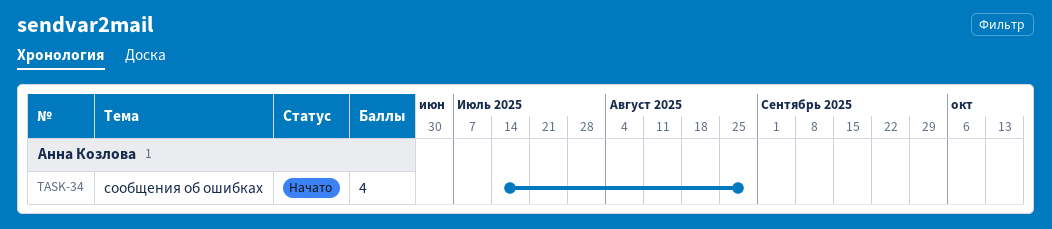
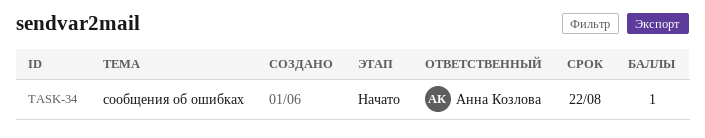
TASK-34, estimate: 4 -> 1
TASK-34, due: Aug 29 -> Aug 22

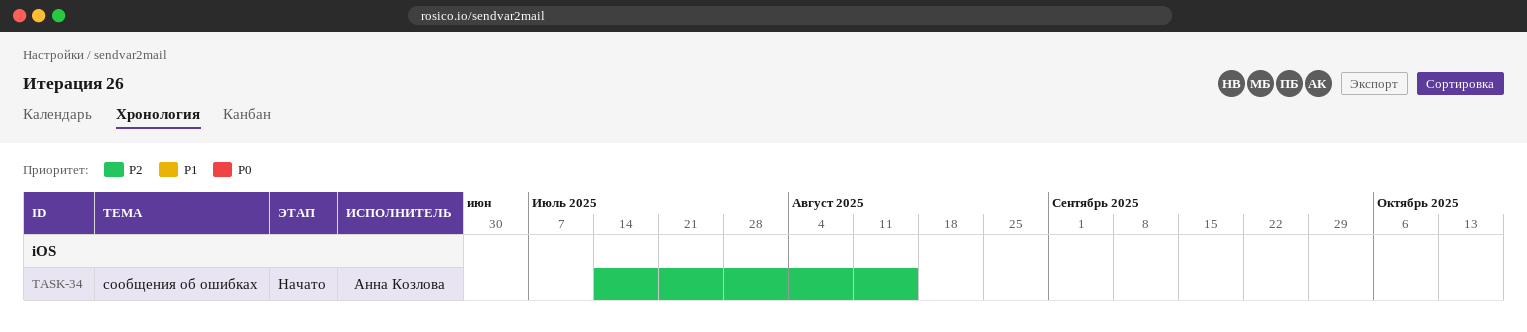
TASK-34, due: Aug 22 -> Aug 15

